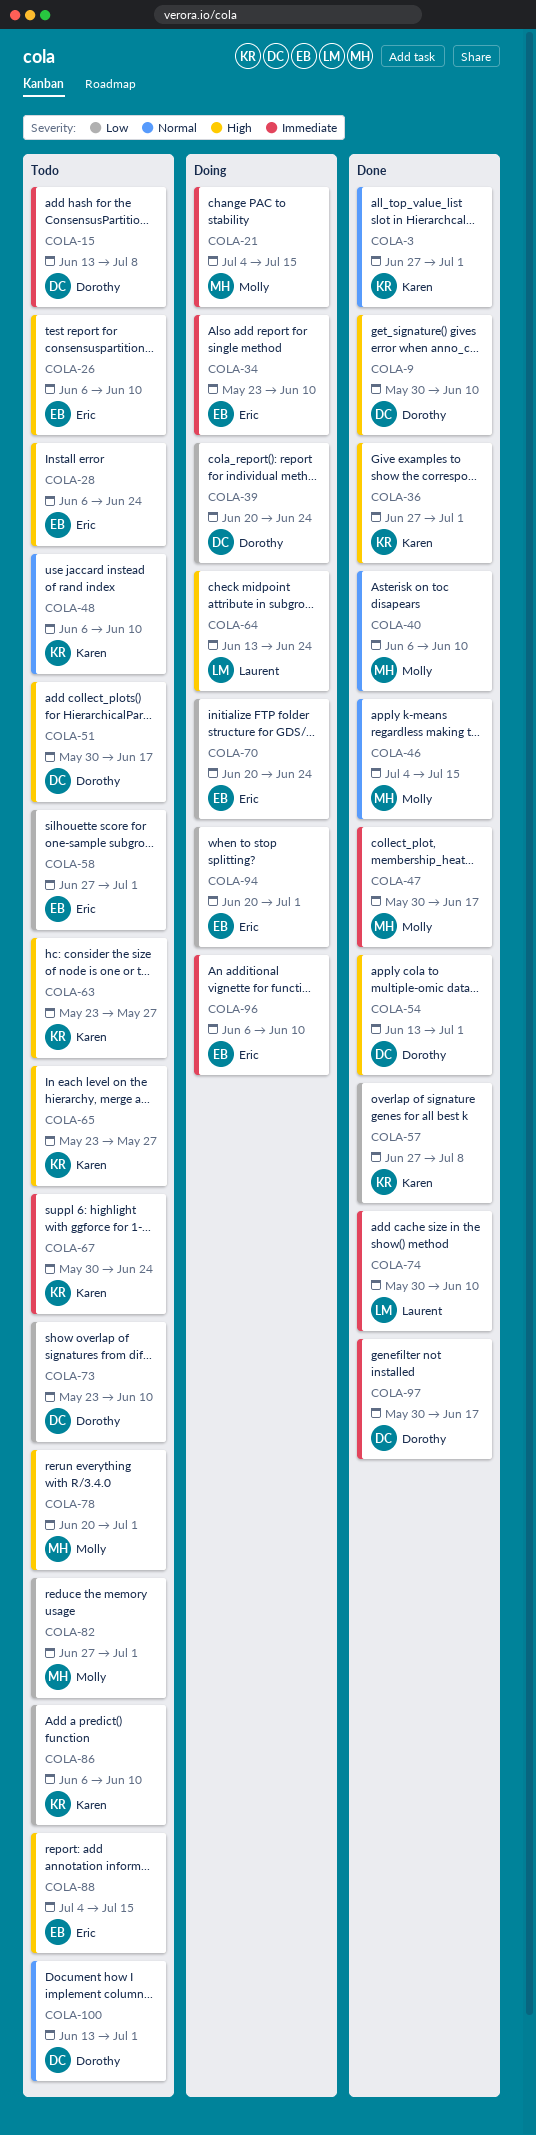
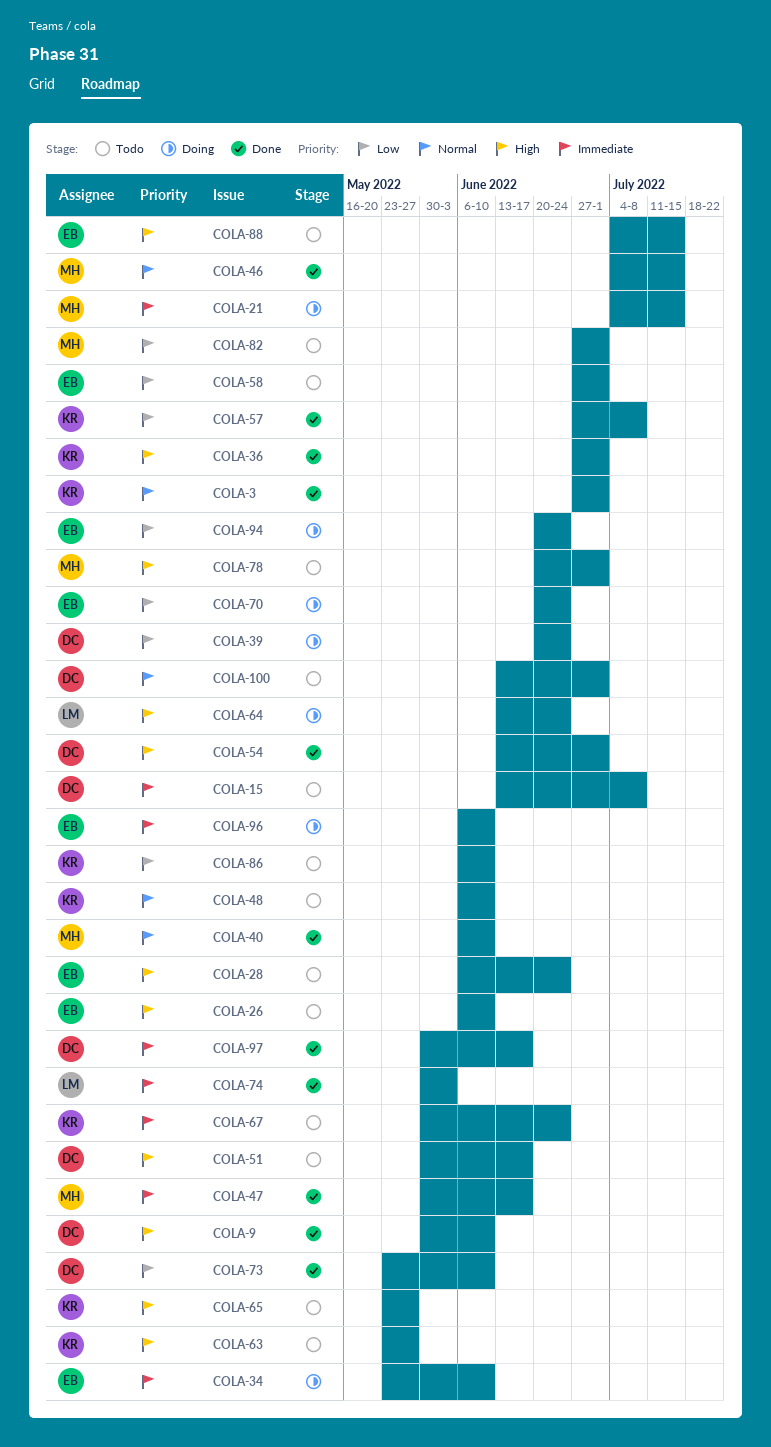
COLA-73, status: Todo -> Done
COLA-74, due: Jun 10 -> Jun 3
COLA-94, due: Jul 1 -> Jun 24

